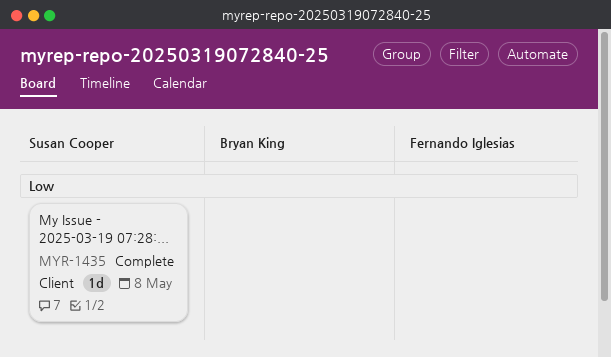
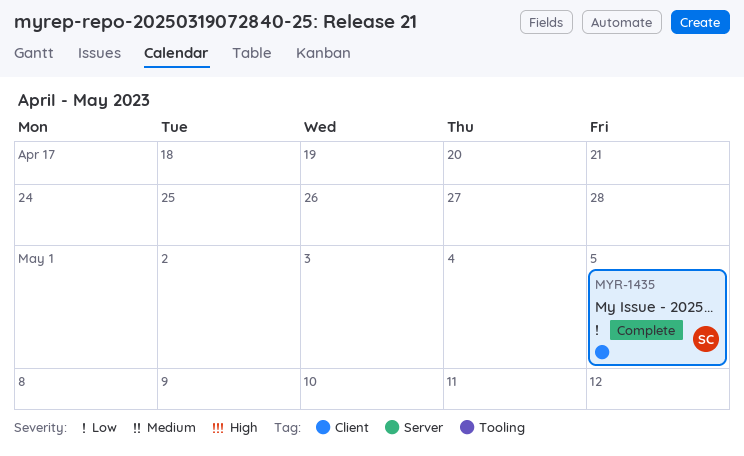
MYR-1435, due: May 8 -> May 5

